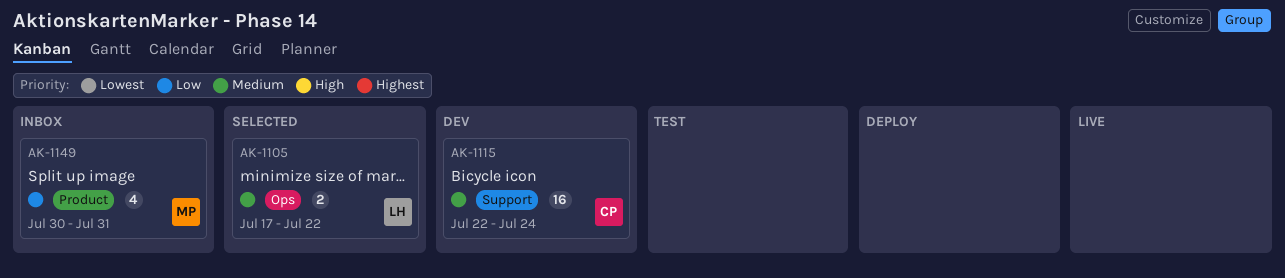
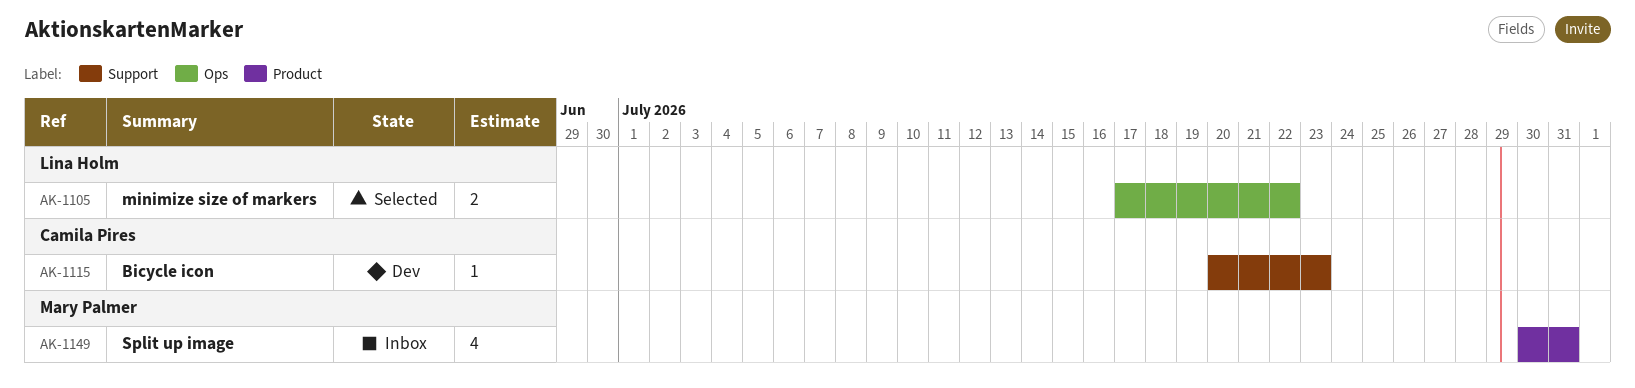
AK-1115, estimate: 16 -> 1
AK-1115, start: Jul 22 -> Jul 20
AK-1115, due: Jul 24 -> Jul 23

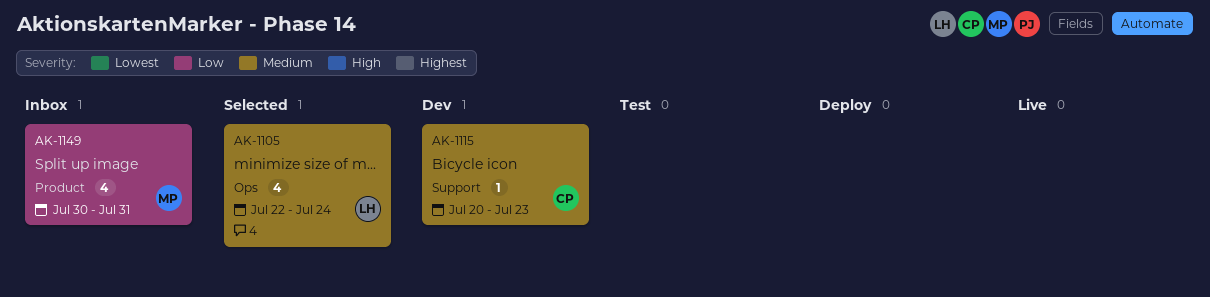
AK-1105, estimate: 2 -> 4
AK-1105, start: Jul 17 -> Jul 22
AK-1105, due: Jul 22 -> Jul 24

